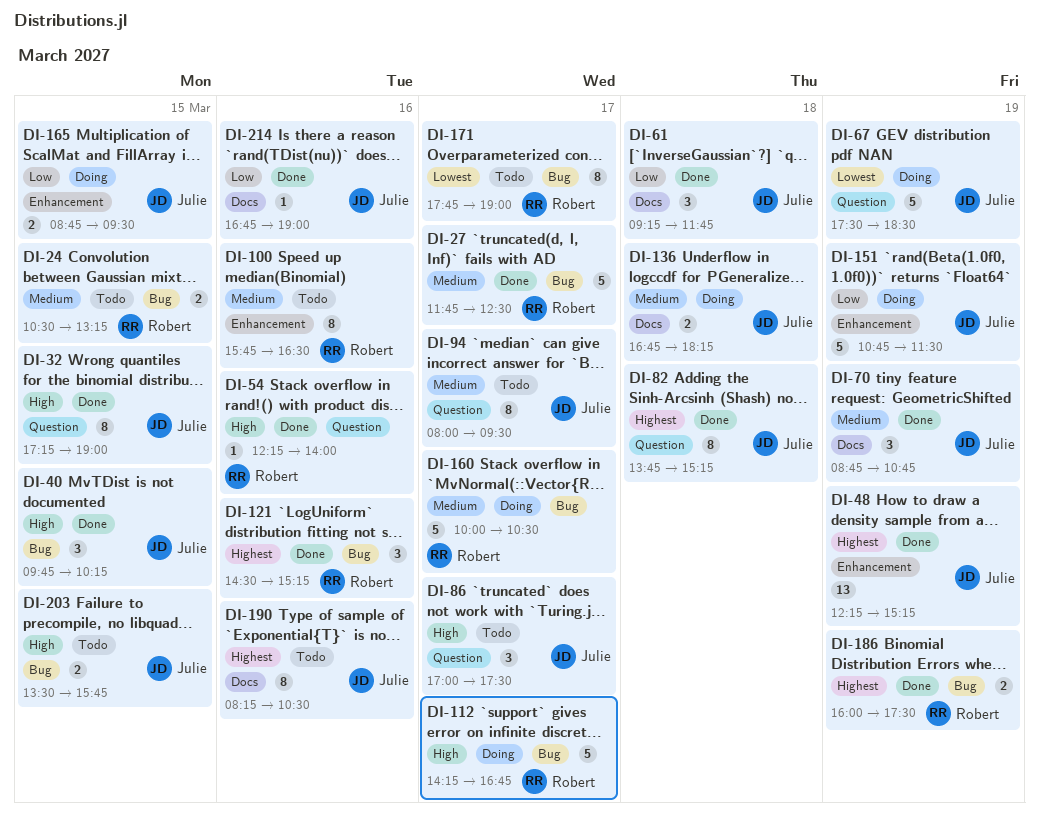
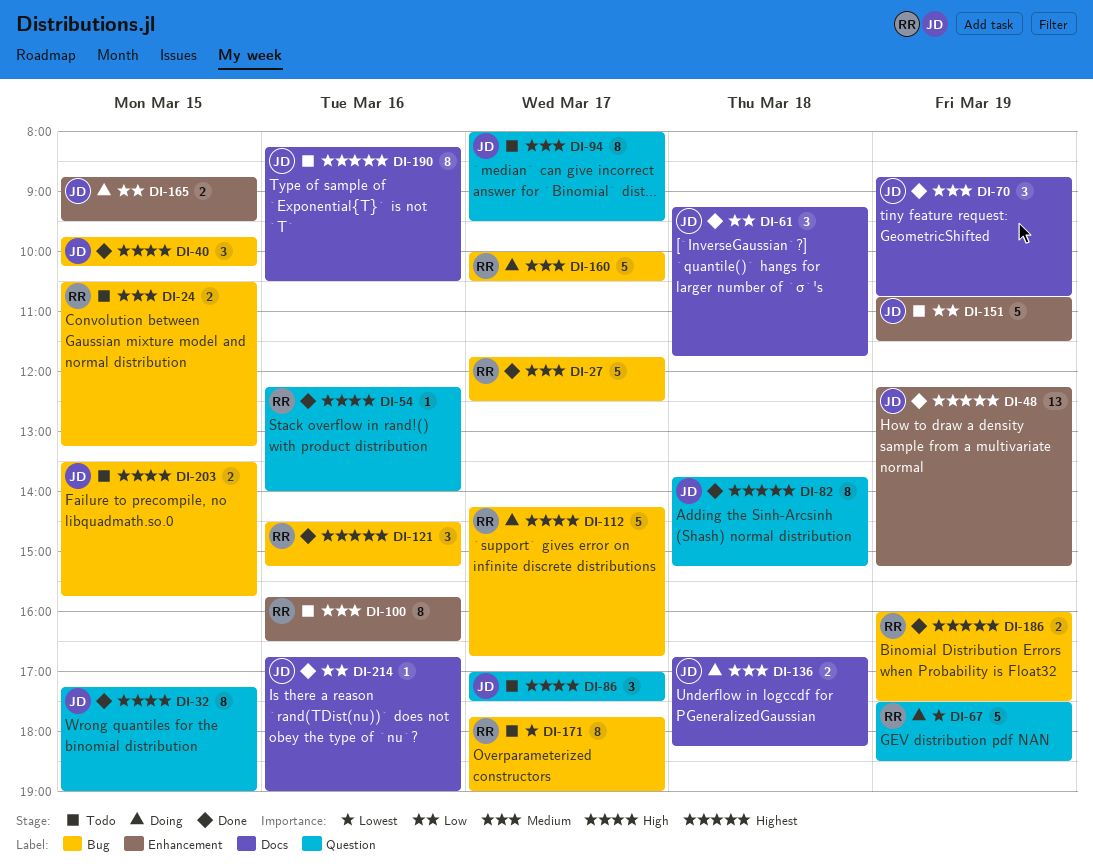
DI-67, owner: Julie -> Robert
DI-151, status: Doing -> Todo

